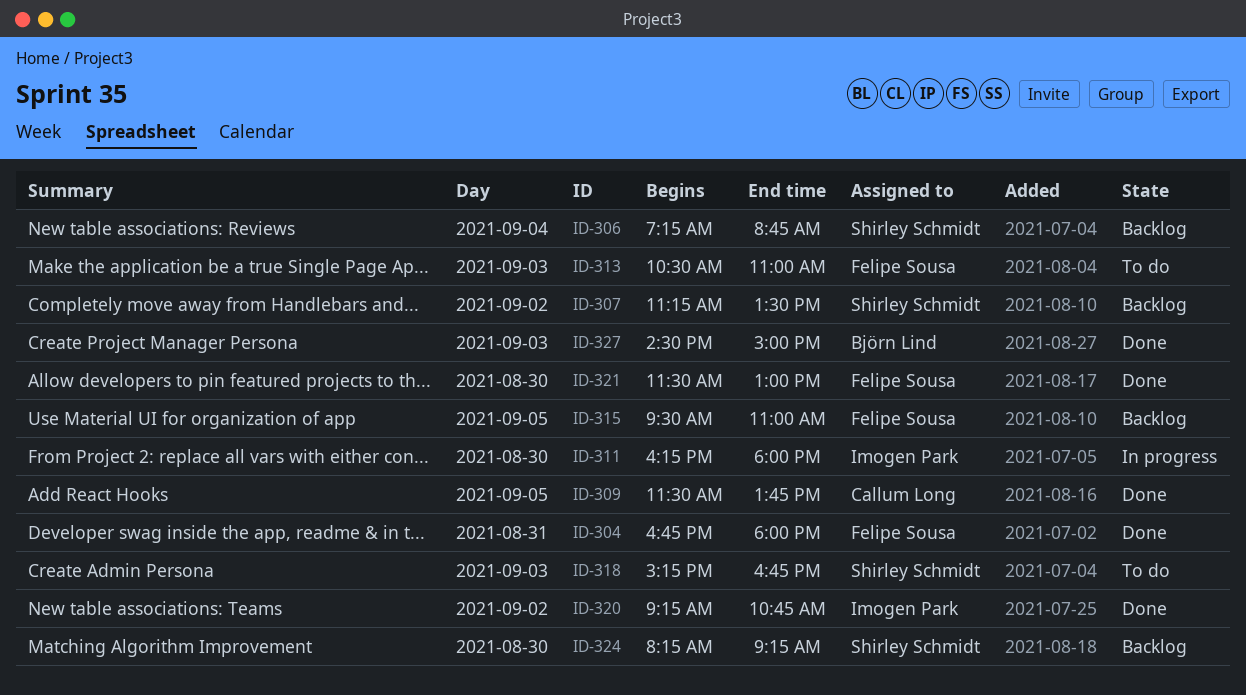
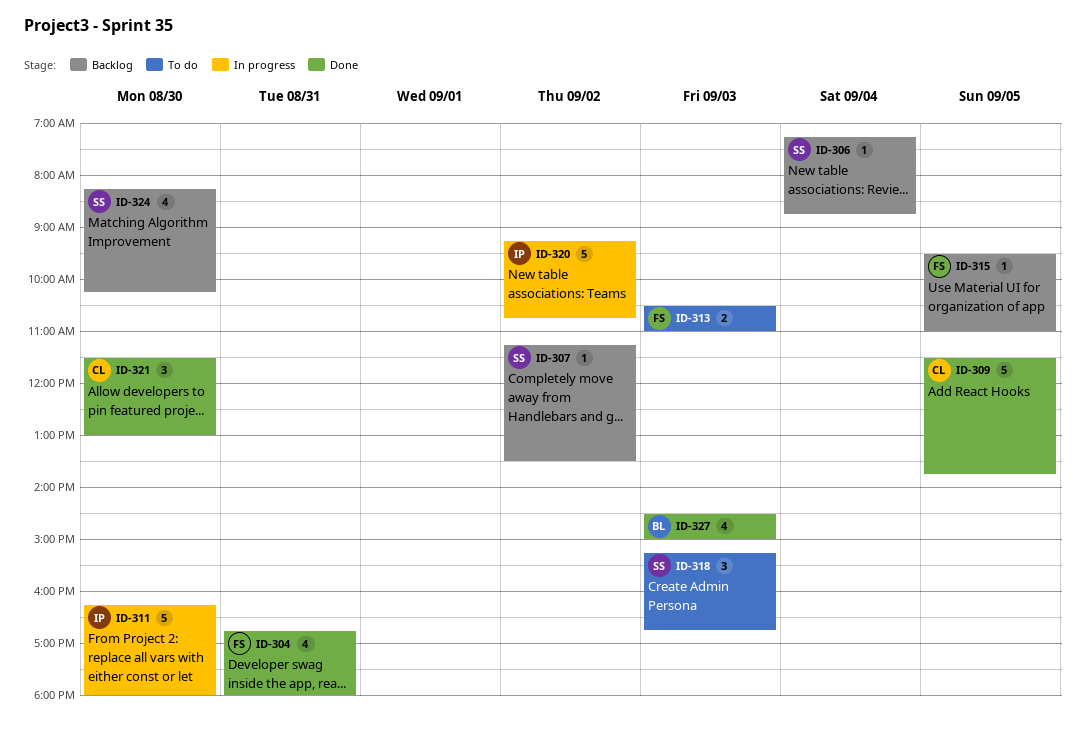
ID-320, status: Done -> In progress
ID-321, owner: Felipe Sousa -> Callum Long
ID-324, ends: 09:15 -> 10:15

